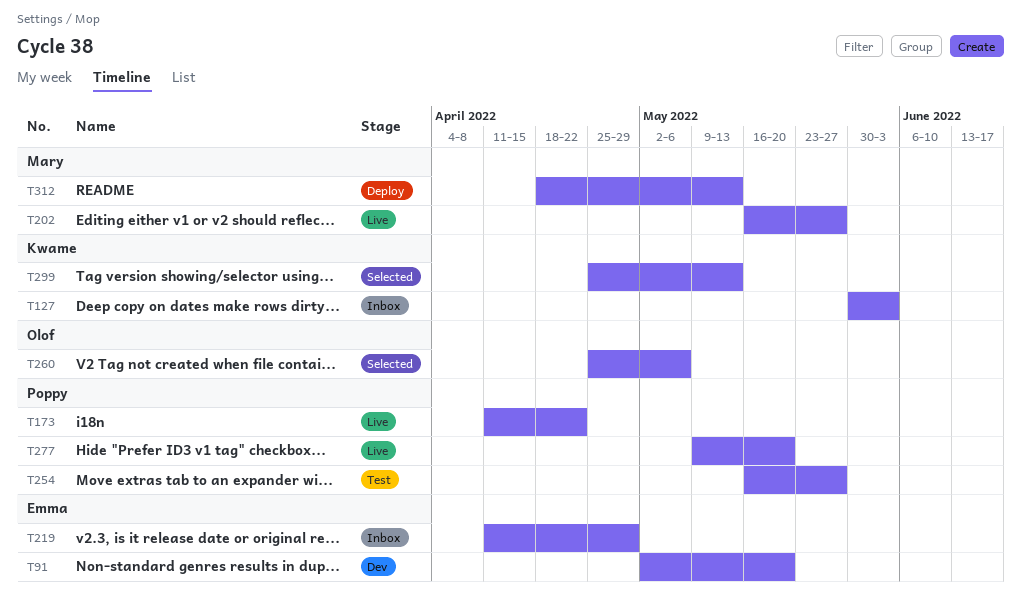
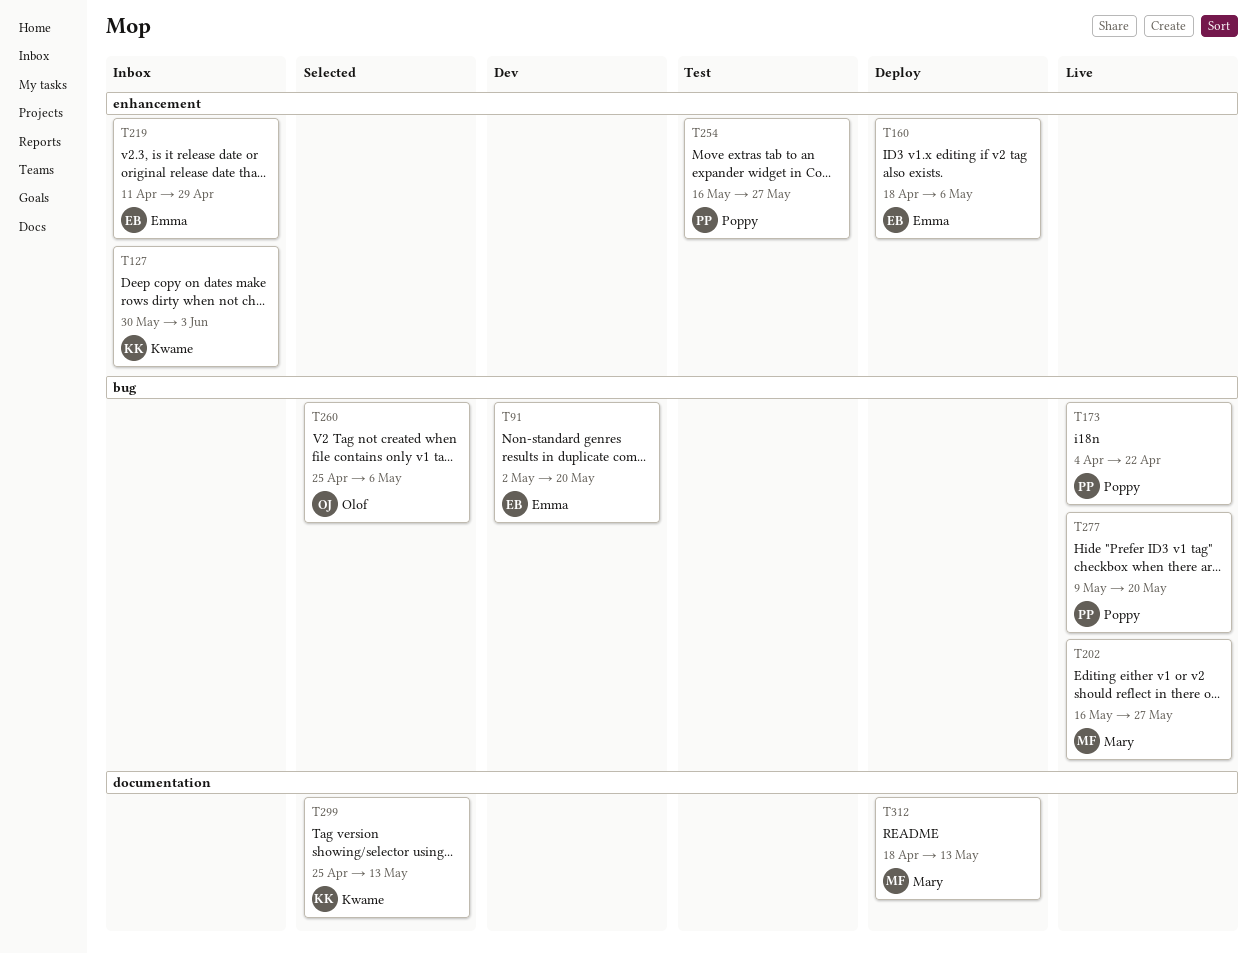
T160: none -> present
T173, start: Apr 11 -> Apr 4

